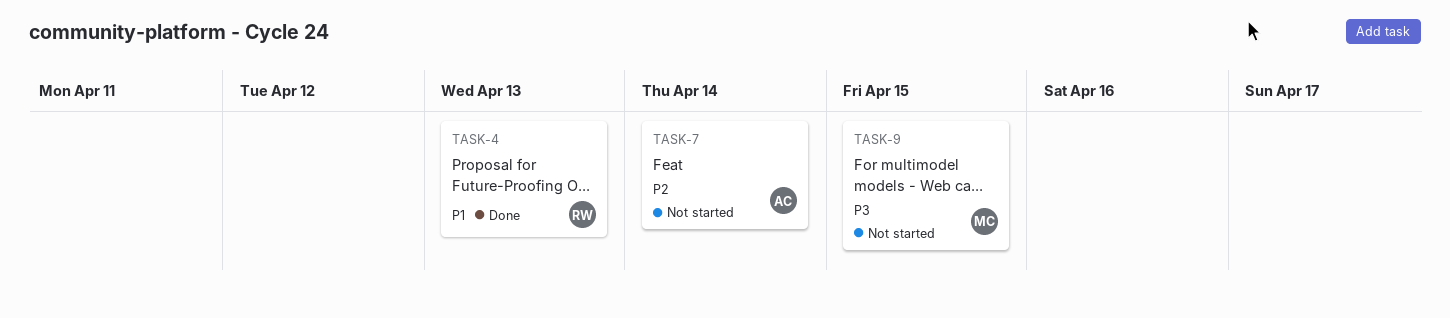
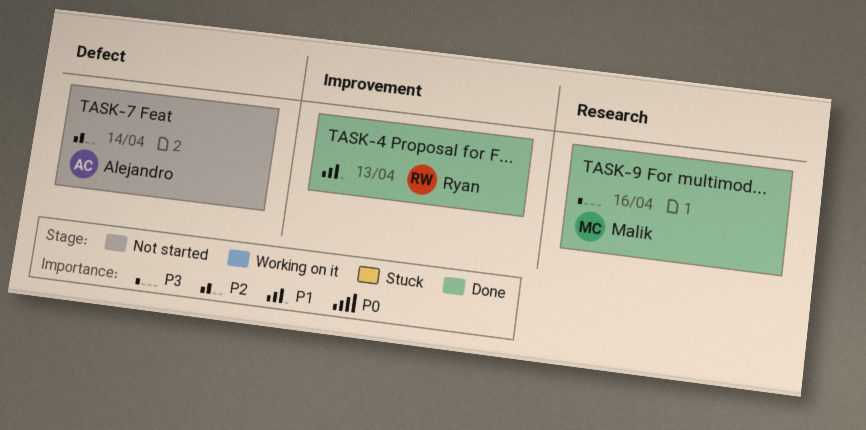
TASK-9, status: Not started -> Done
TASK-9, due: Apr 15 -> Apr 16

